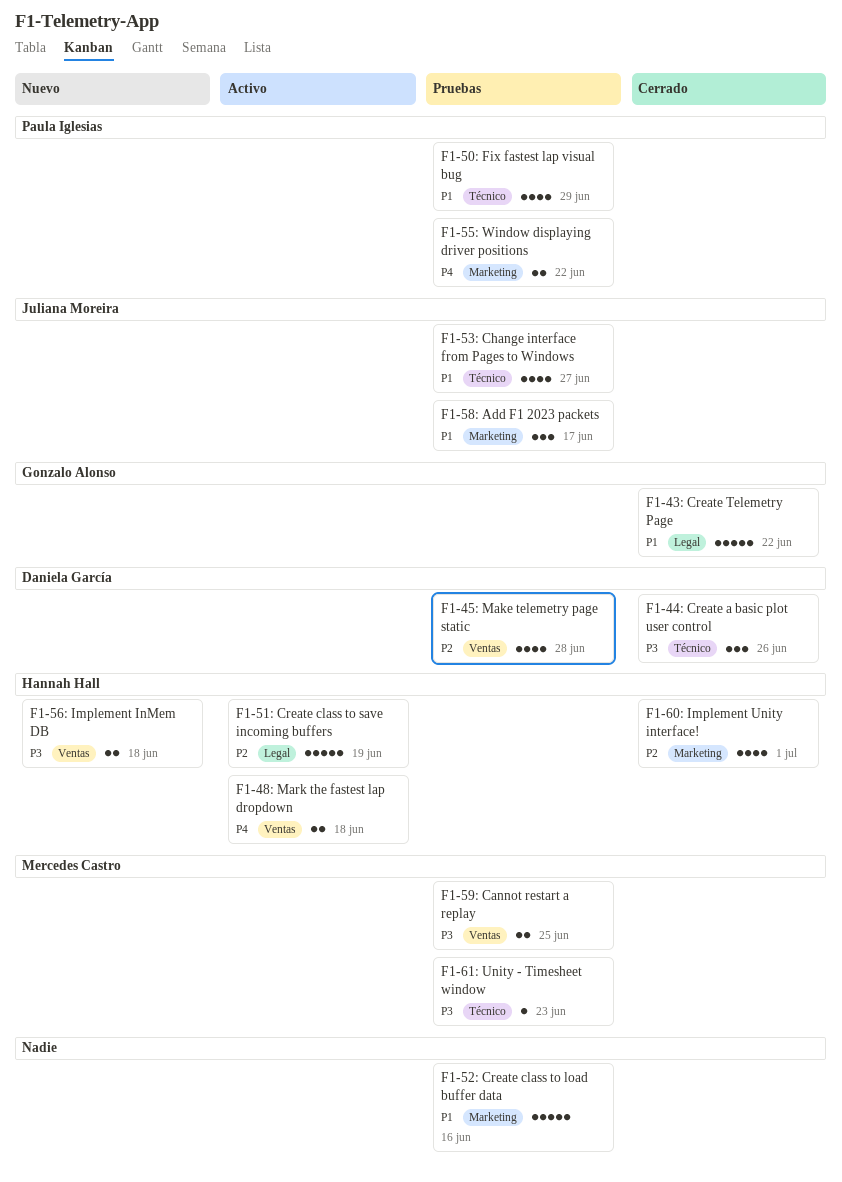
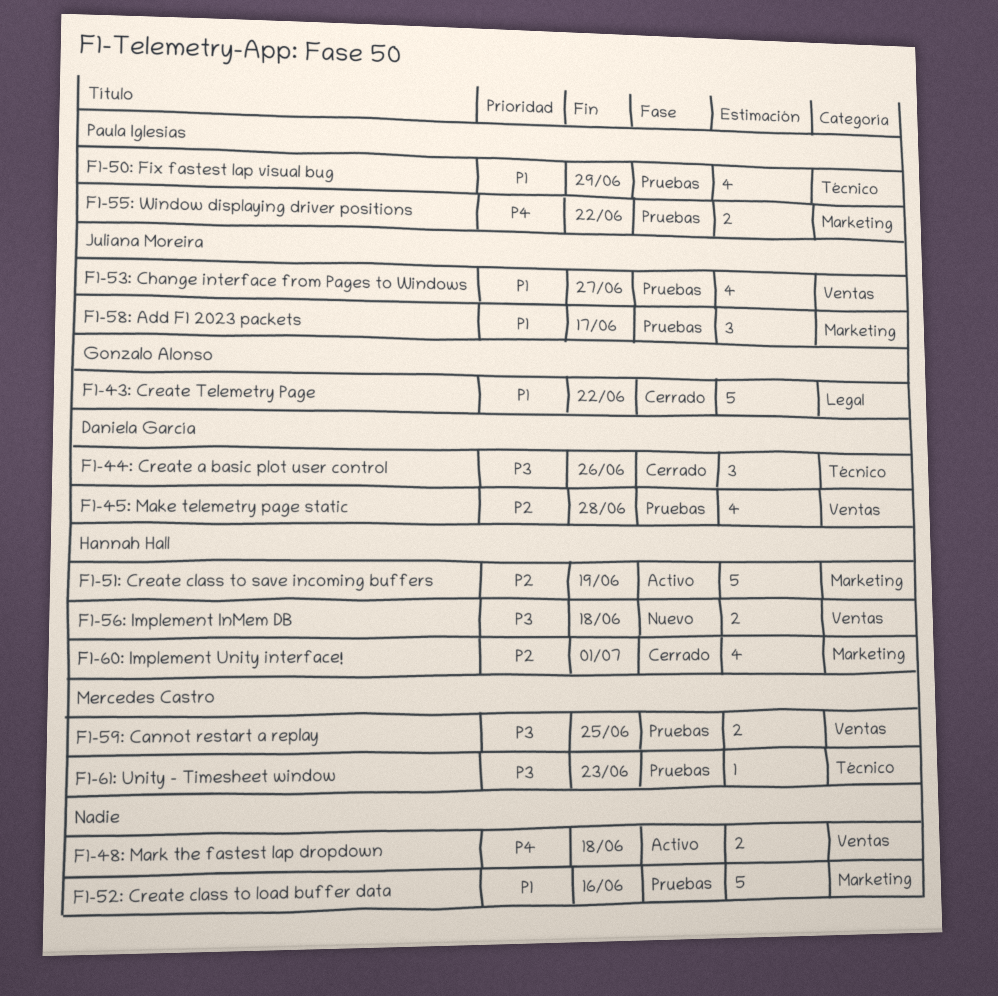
F1-48: Mark the fastest lap dropdown, owner: Hannah Hall -> none
F1-51: Create class to save incoming buffers, label: Legal -> Marketing
F1-53: Change interface from Pages to Windows, label: Técnico -> Ventas

